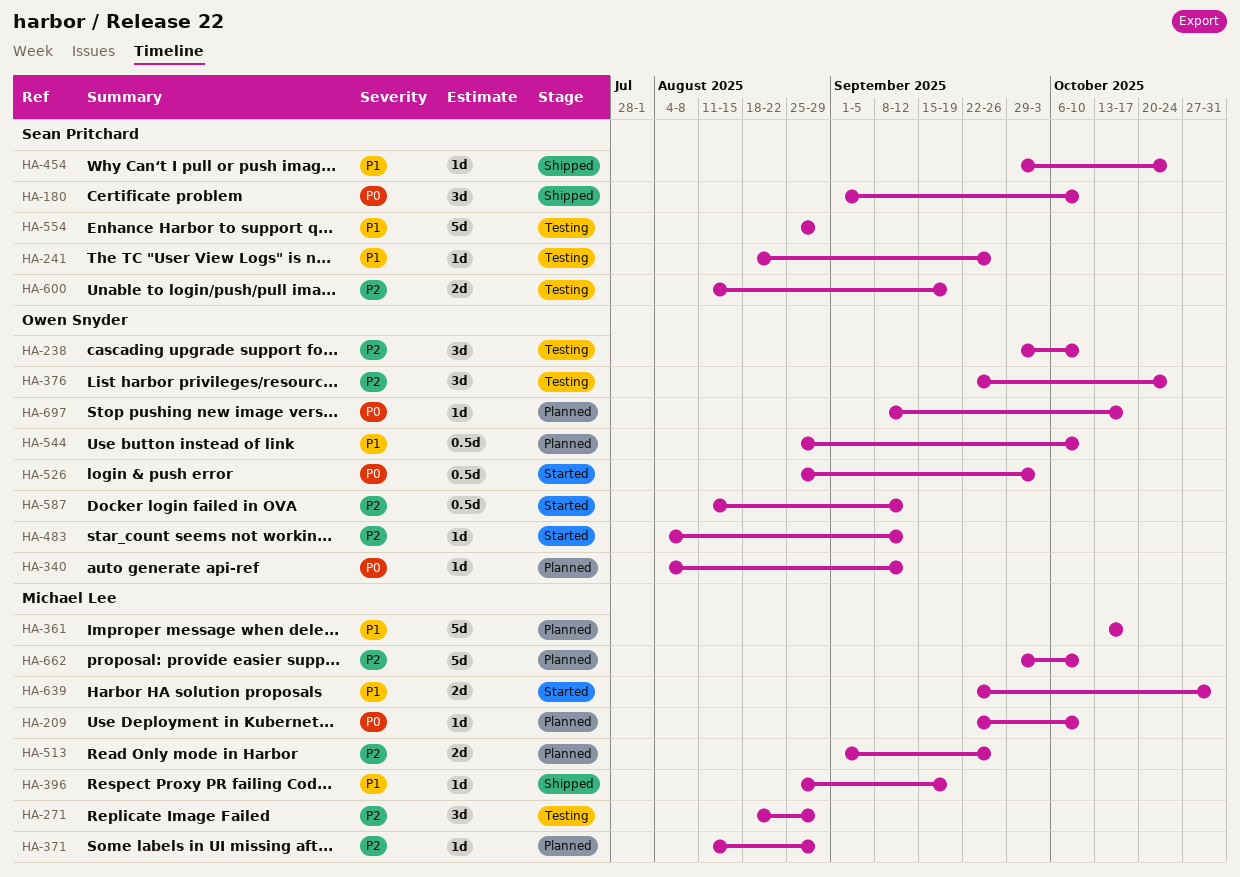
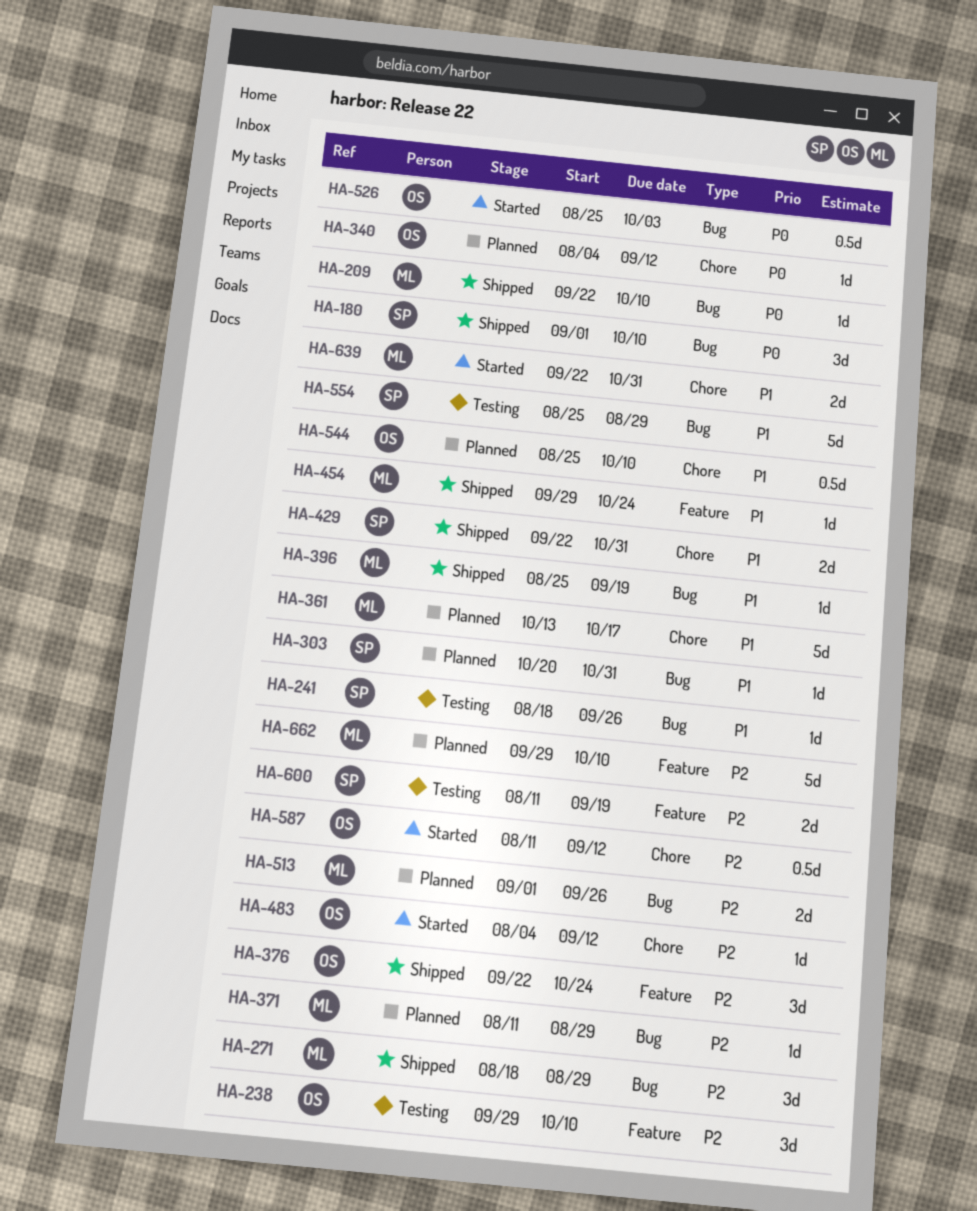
HA-209, status: Planned -> Shipped
HA-271, status: Testing -> Shipped
HA-303: none -> present
HA-376, status: Testing -> Shipped
HA-429: none -> present
HA-454, owner: Sean Pritchard -> Michael Lee
HA-697: present -> none

